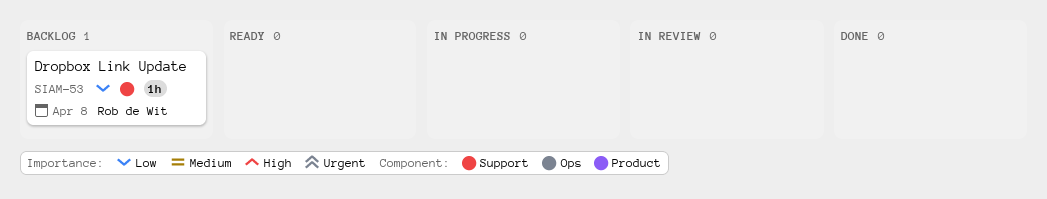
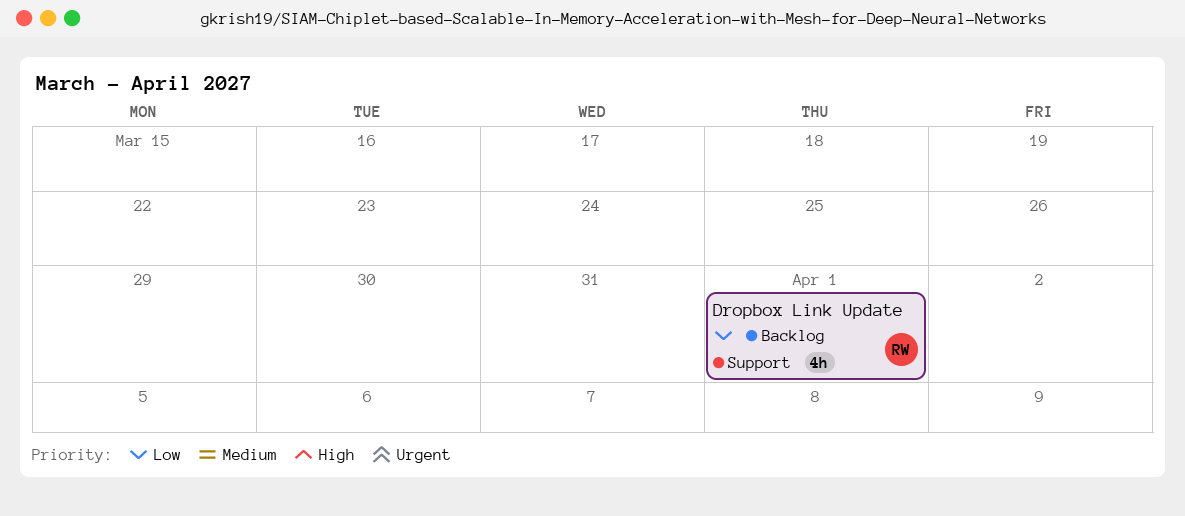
Dropbox Link Update, estimate: 1h -> 4h
Dropbox Link Update, due: Apr 8 -> Apr 1

